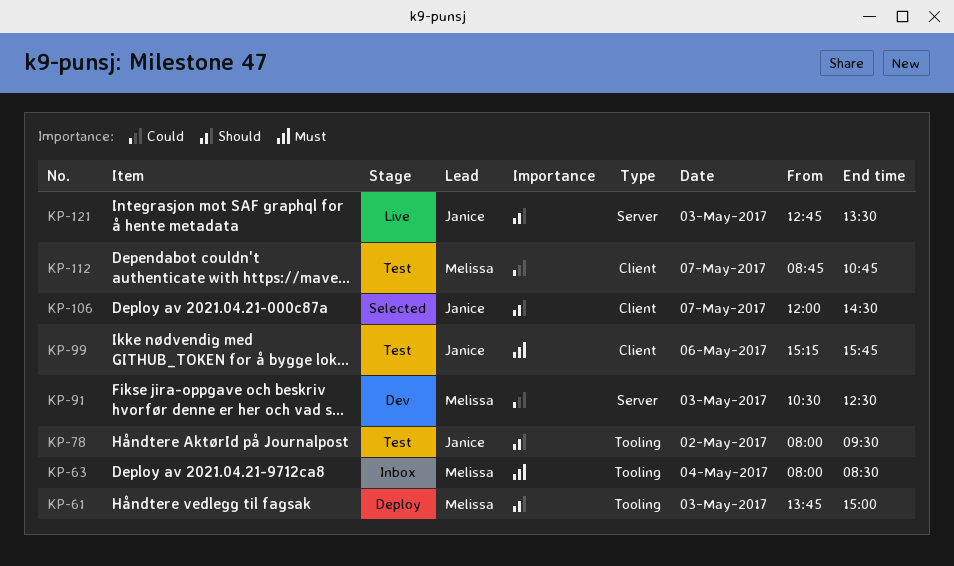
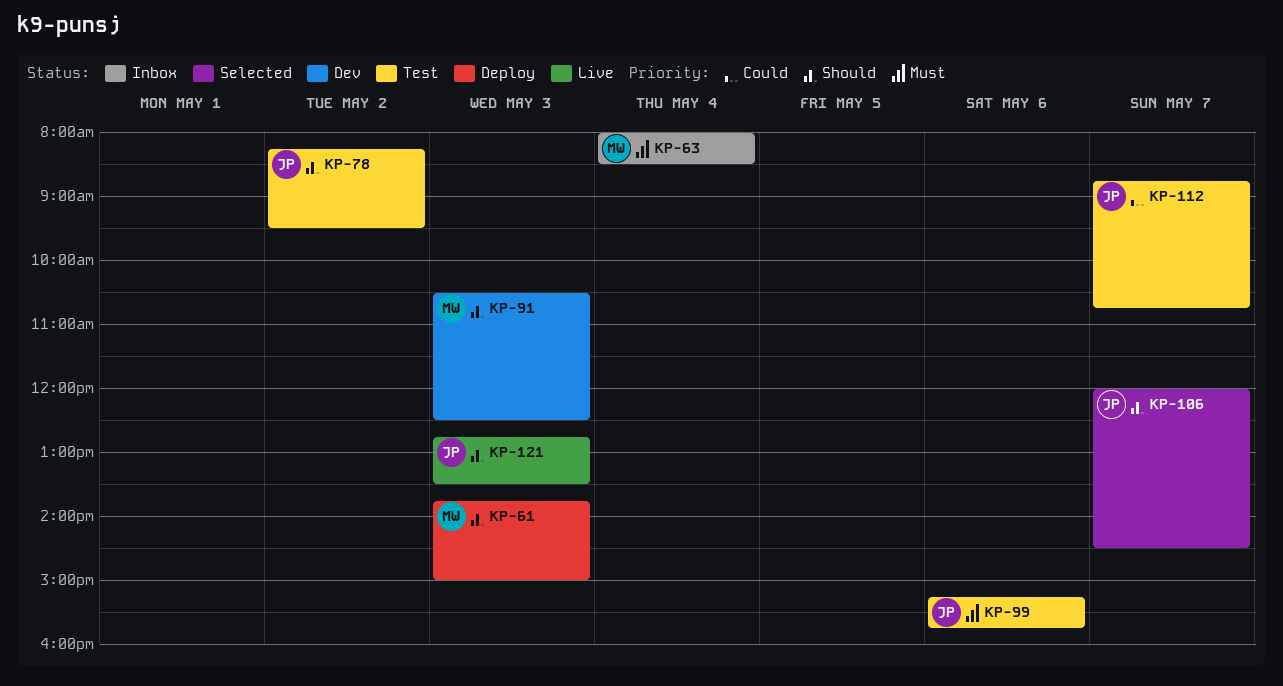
KP-78, begins: 08:00 -> 08:15
KP-91, priority: Could -> Should
KP-112, owner: Melissa -> Janice

